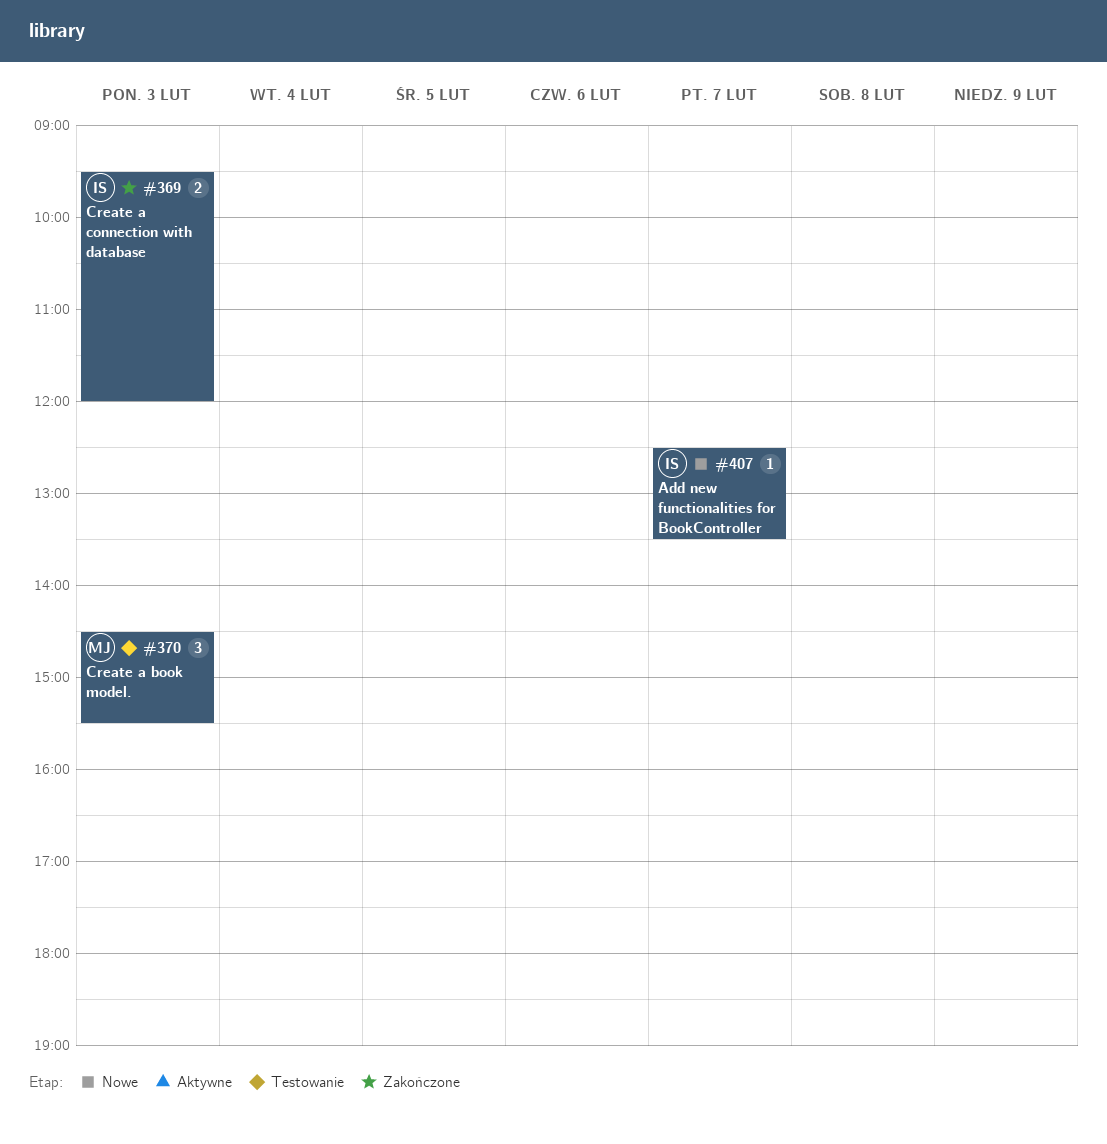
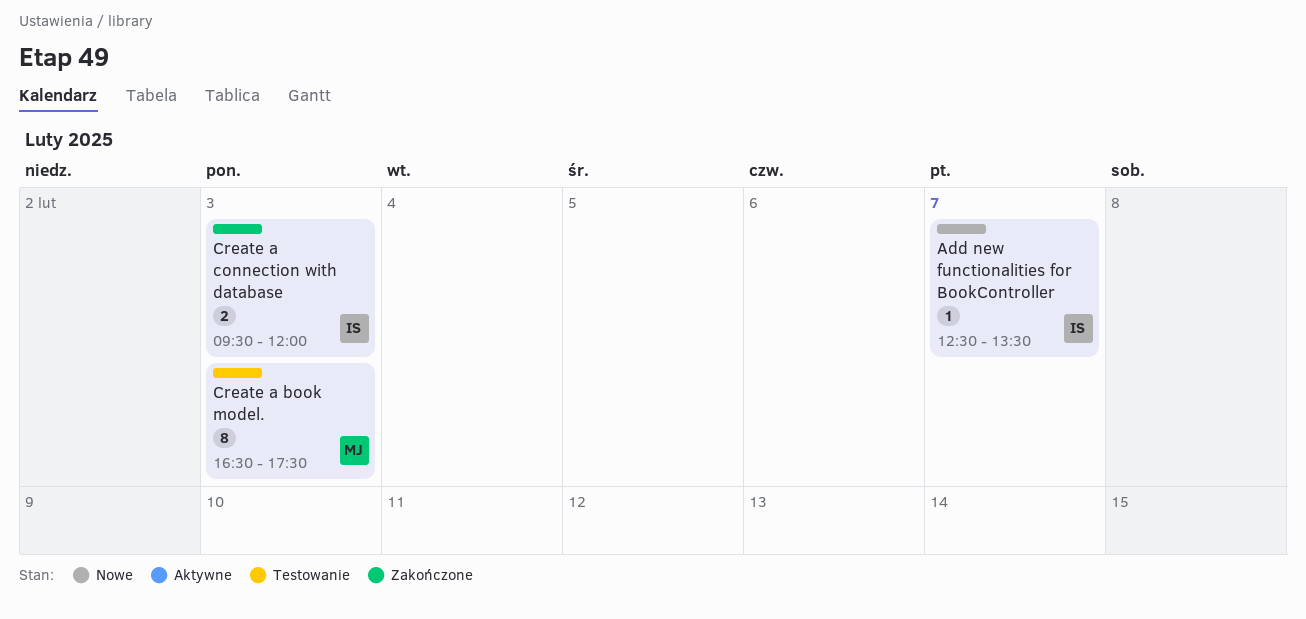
Create a book model., estimate: 3 -> 8
Create a book model., begins: 14:30 -> 16:30
Create a book model., ends: 15:30 -> 17:30

